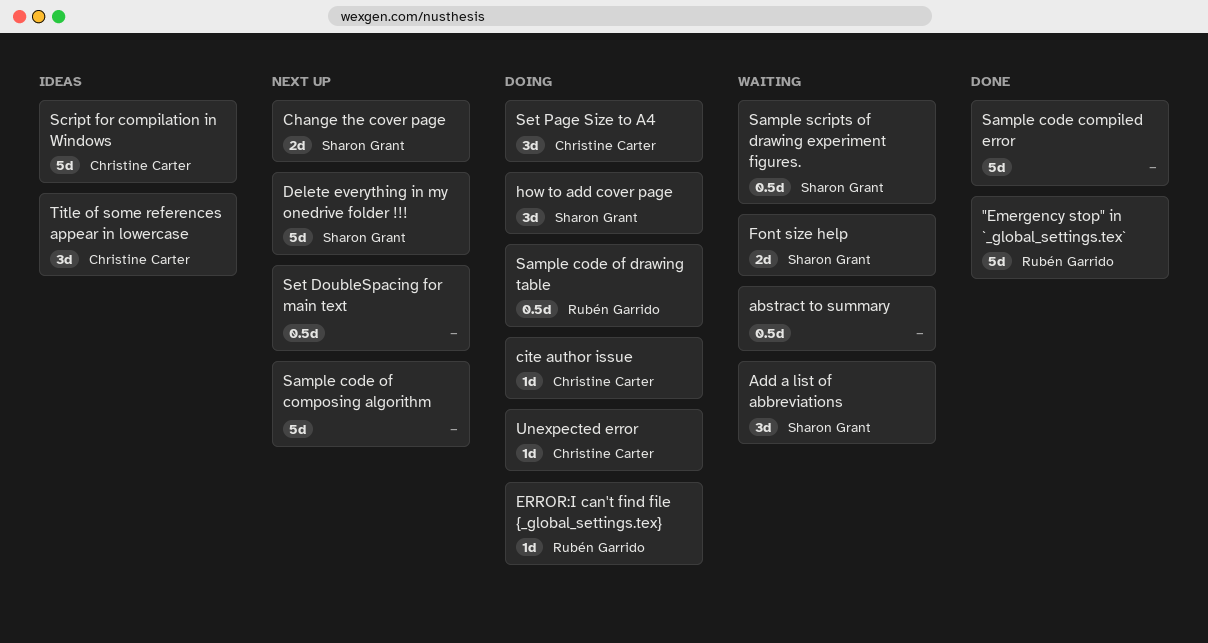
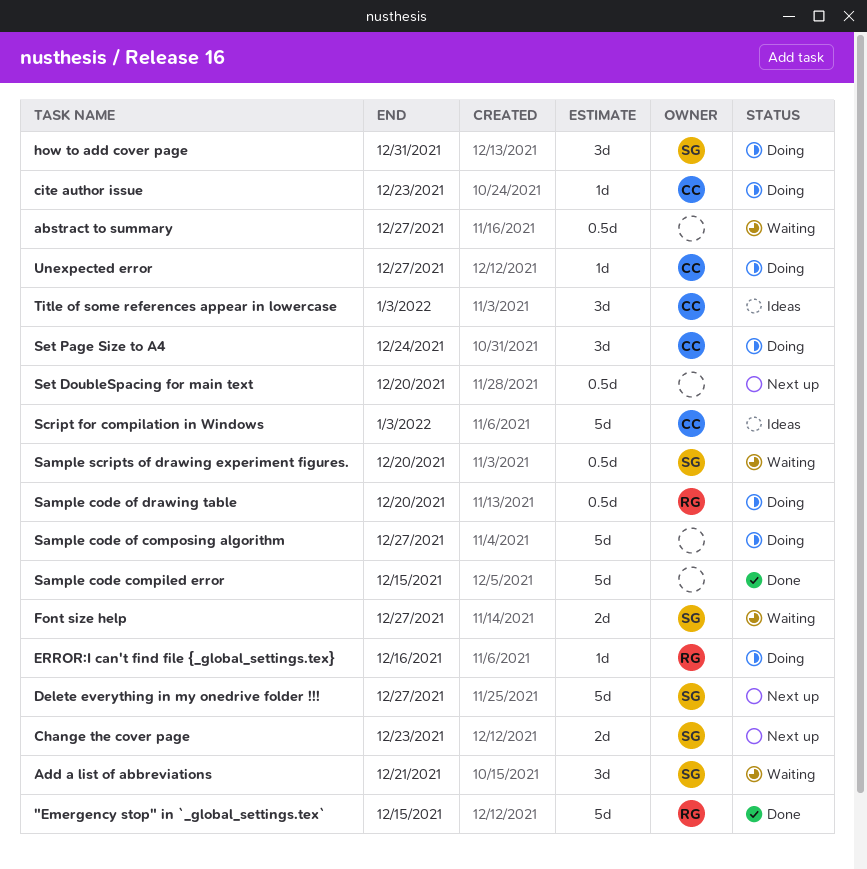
Sample code of composing algorithm, status: Next up -> Doing

